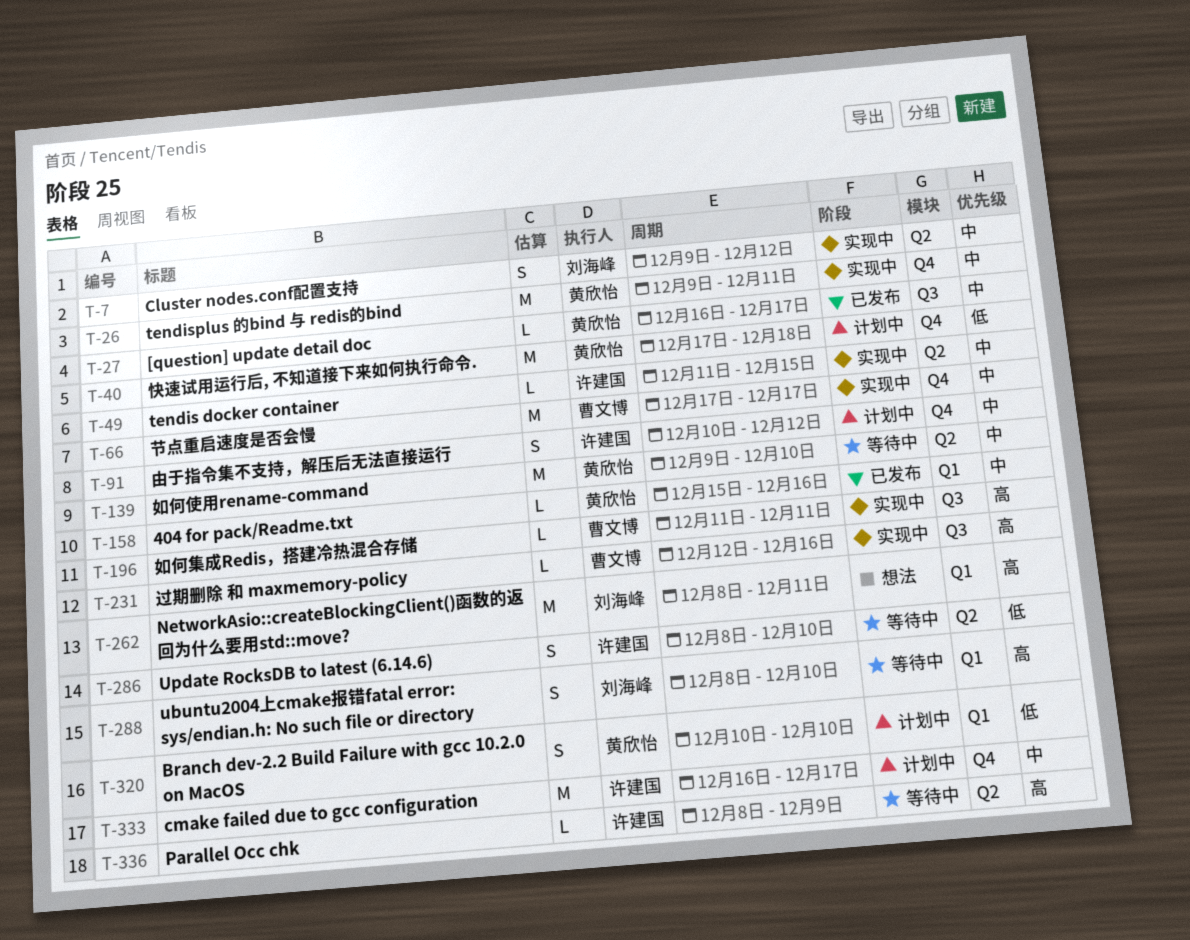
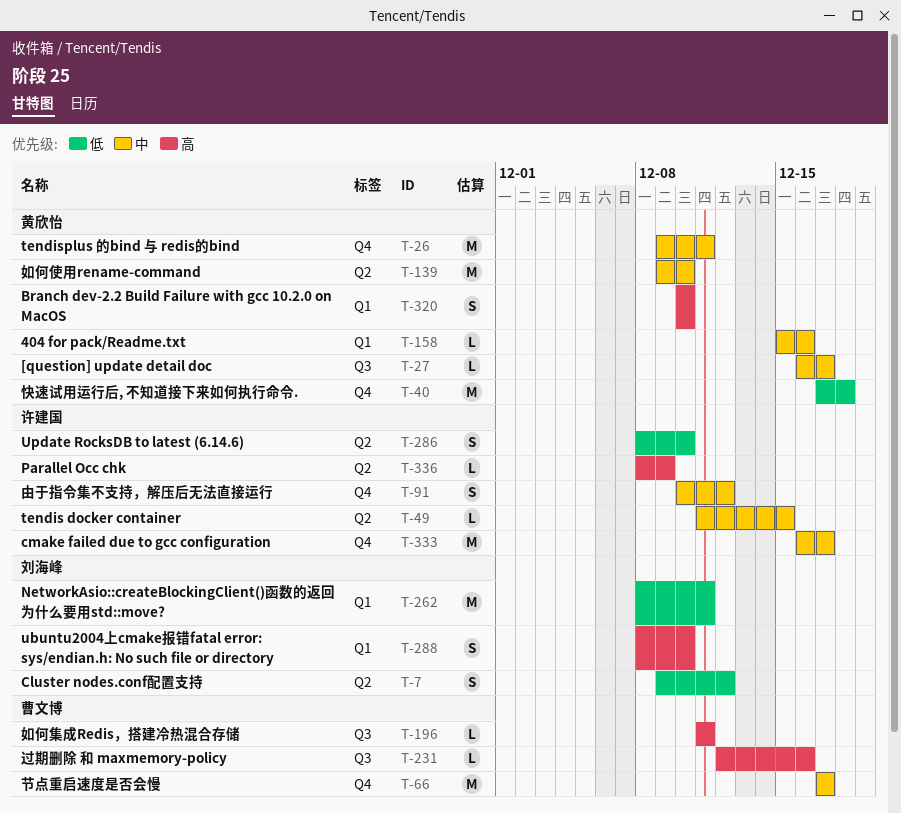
T-7, priority: 中 -> 低
T-262, priority: 高 -> 低
T-320, priority: 低 -> 高

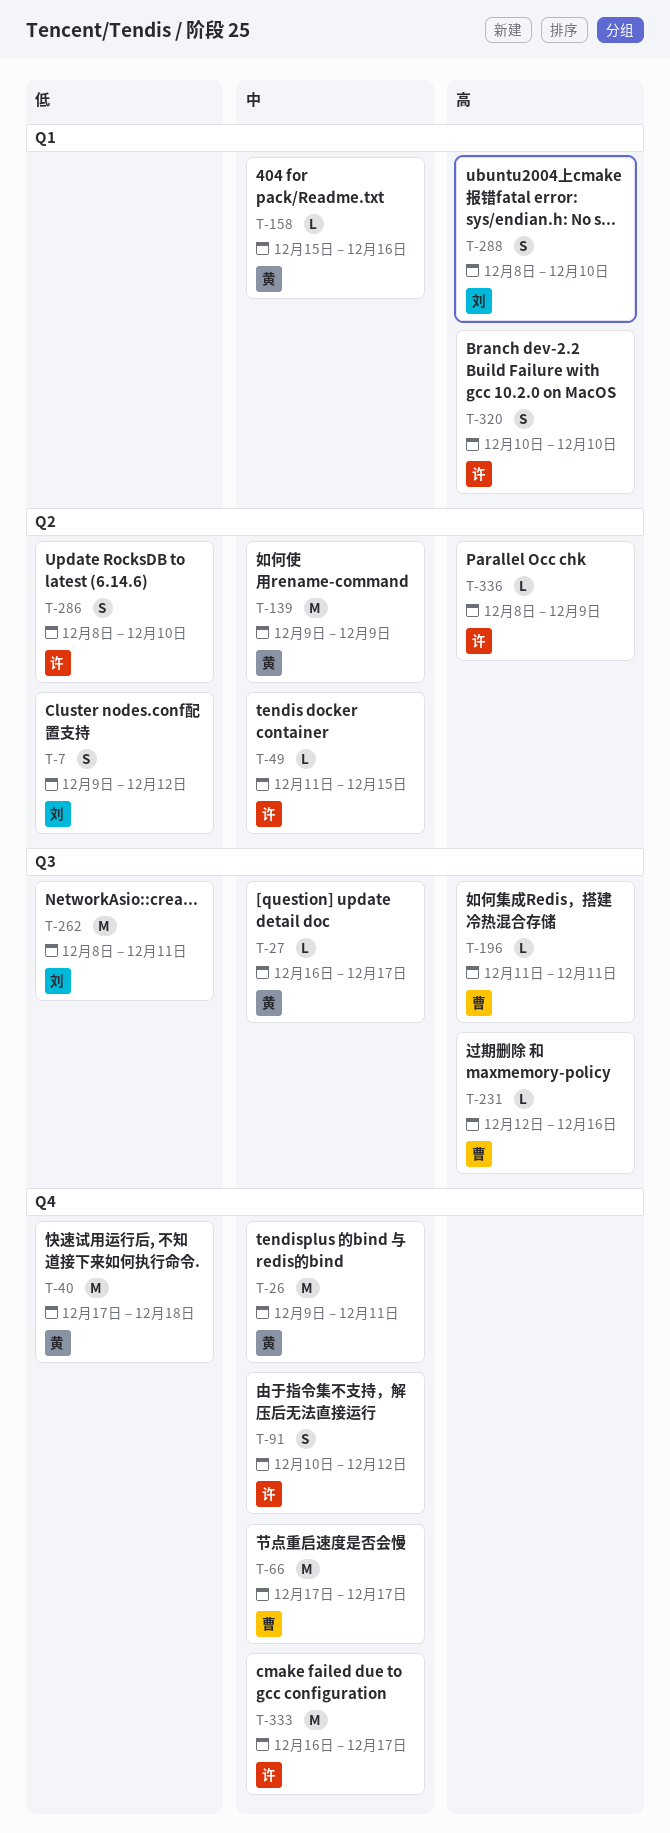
T-139, due: Dec 10 -> Dec 9
T-262, label: Q1 -> Q3
T-320, owner: 黄欣怡 -> 许建国

